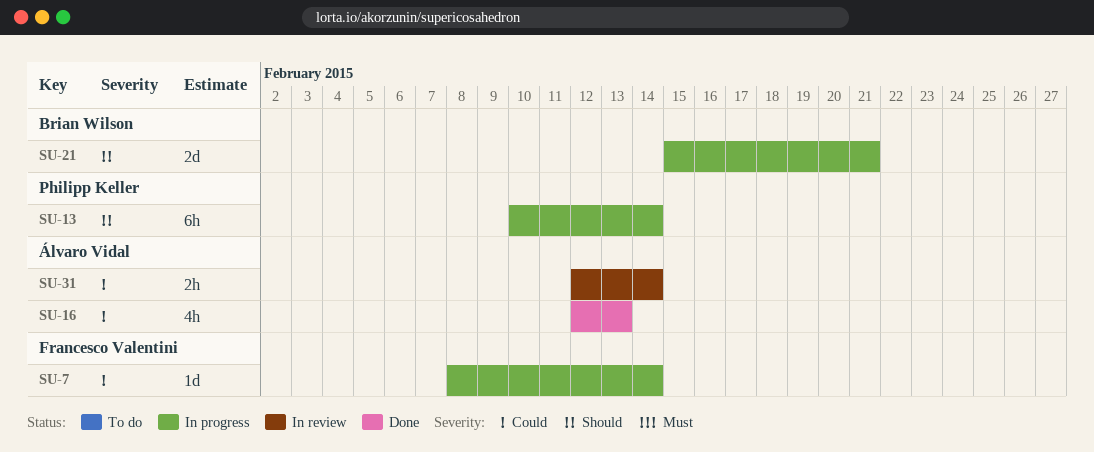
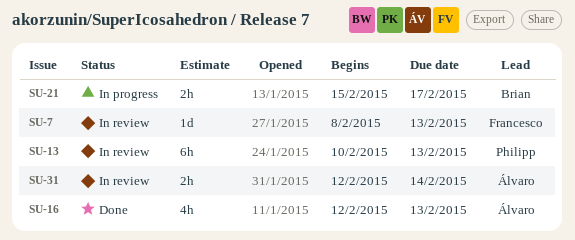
SU-7, status: In progress -> In review
SU-7, due: Feb 14 -> Feb 13
SU-13, status: In progress -> In review
SU-13, due: Feb 14 -> Feb 13
SU-21, estimate: 2d -> 2h
SU-21, due: Feb 21 -> Feb 17

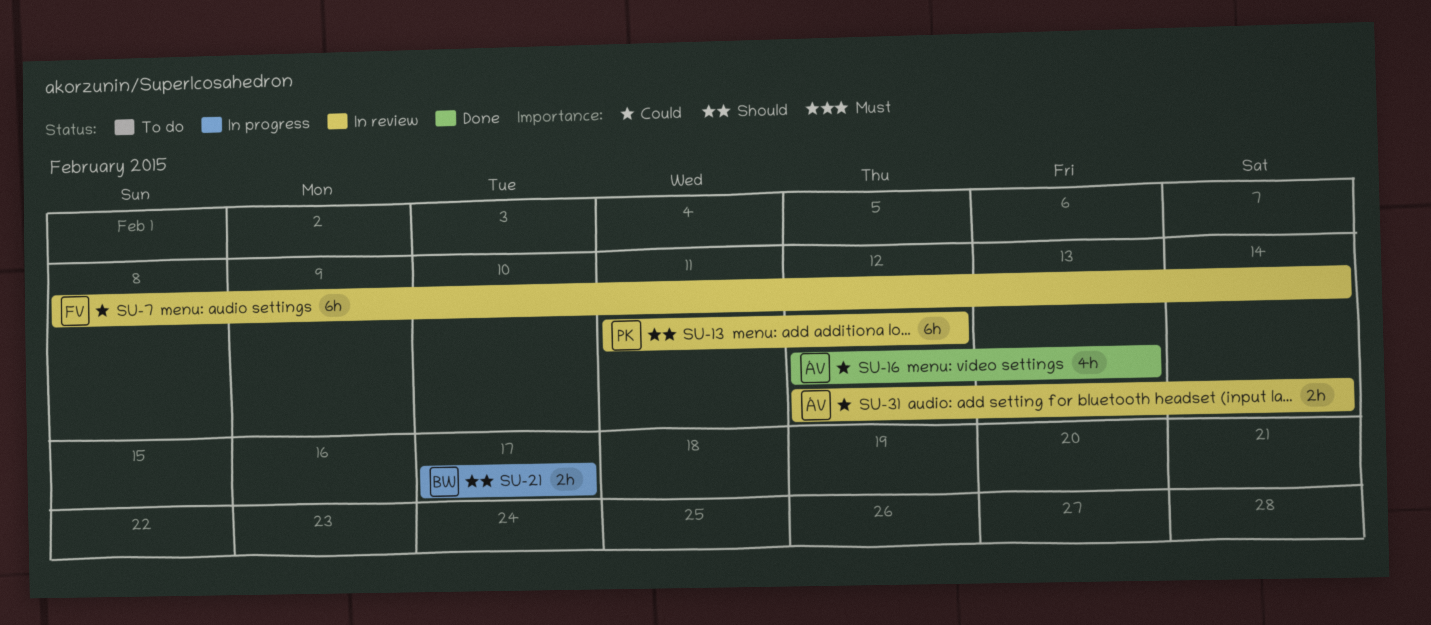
SU-7, estimate: 1d -> 6h
SU-7, due: Feb 13 -> Feb 14
SU-13, start: Feb 10 -> Feb 11
SU-13, due: Feb 13 -> Feb 12
SU-21, start: Feb 15 -> Feb 17

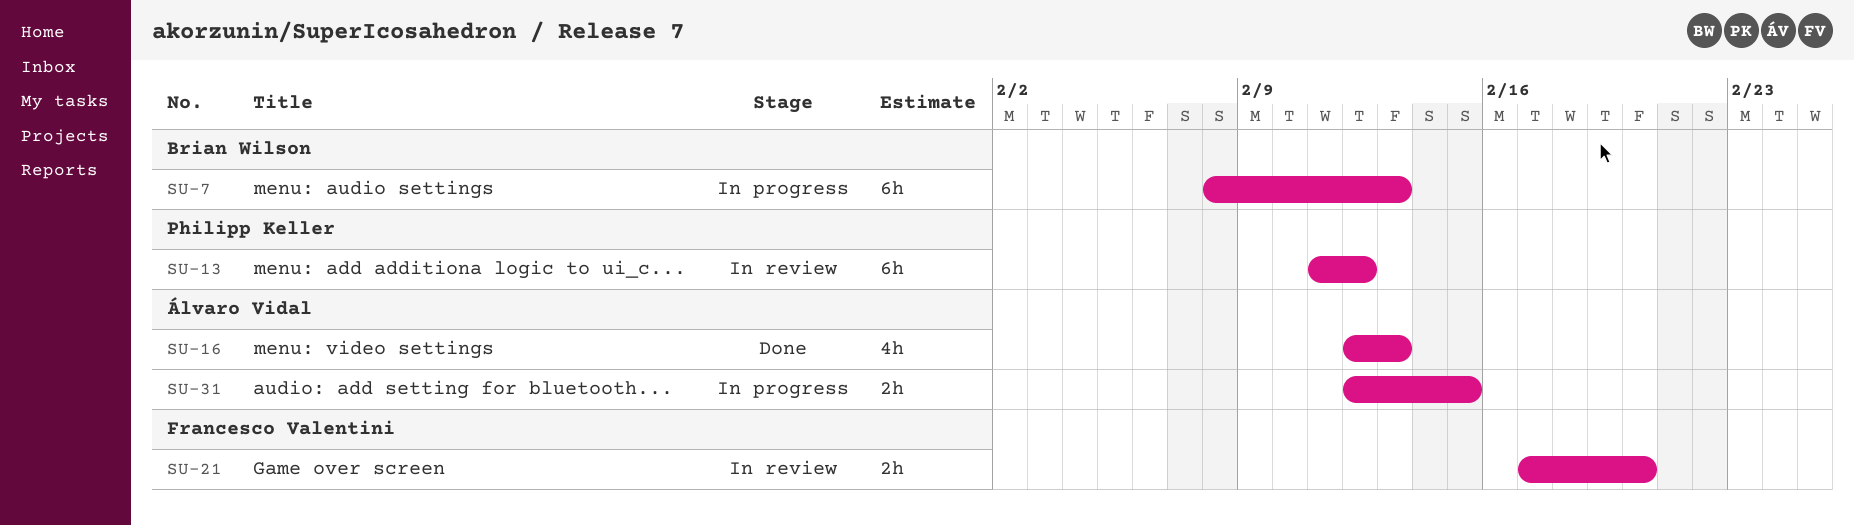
SU-7, status: In review -> In progress
SU-7, owner: Francesco Valentini -> Brian Wilson
SU-7, due: Feb 14 -> Feb 13
SU-21, status: In progress -> In review
SU-21, owner: Brian Wilson -> Francesco Valentini
SU-21, due: Feb 17 -> Feb 20
SU-31, status: In review -> In progress
SU-31, due: Feb 14 -> Feb 15

